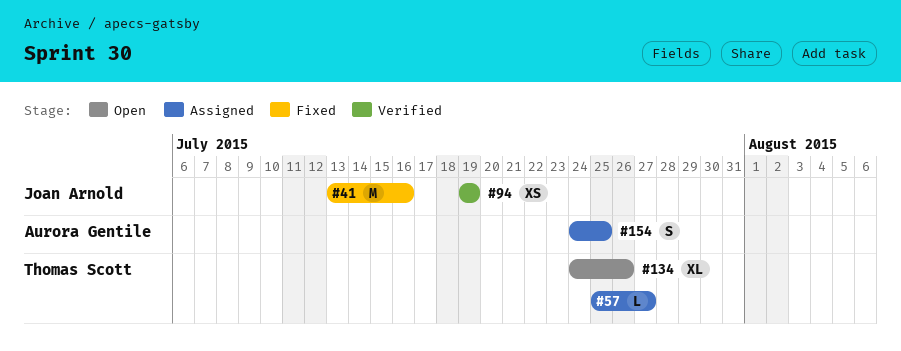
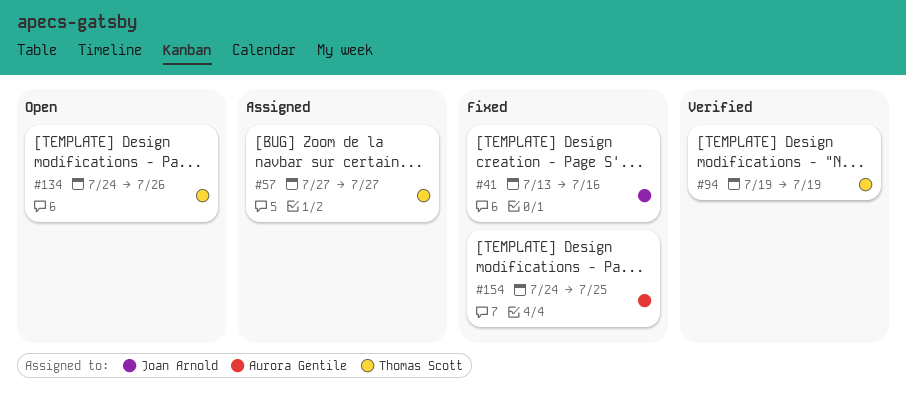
#57, start: Jul 25 -> Jul 27
#94, owner: Joan Arnold -> Thomas Scott
#154, status: Assigned -> Fixed

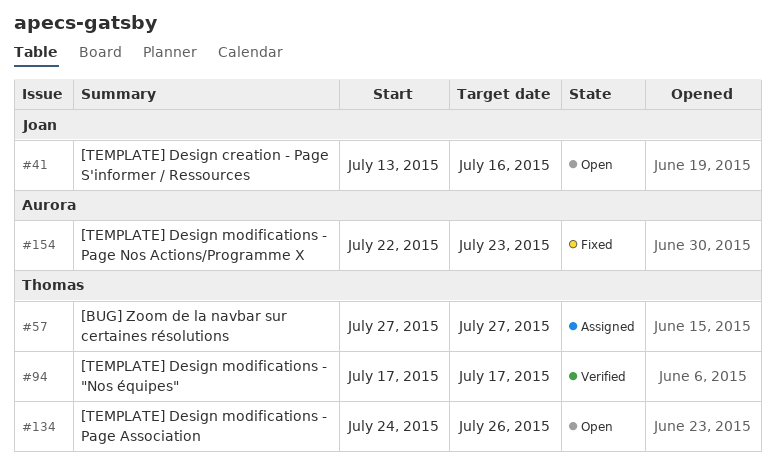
#41, status: Fixed -> Open
#94, start: Jul 19 -> Jul 17
#94, due: Jul 19 -> Jul 17
#154, start: Jul 24 -> Jul 22
#154, due: Jul 25 -> Jul 23

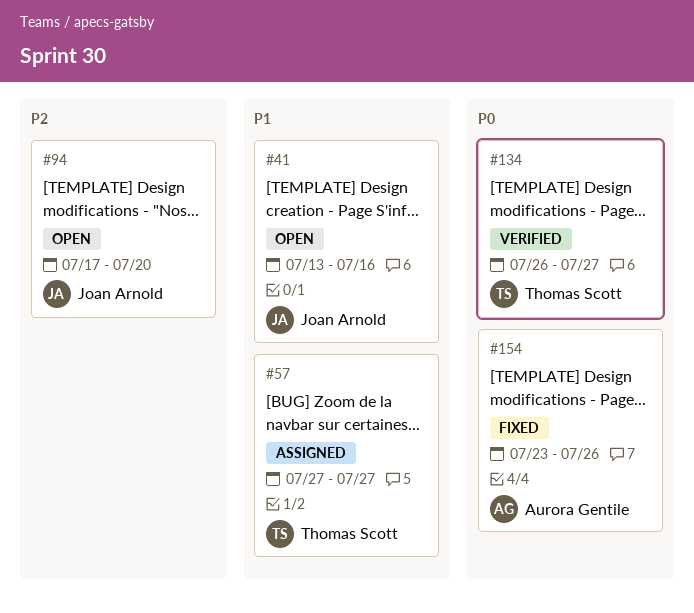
#94, status: Verified -> Open
#94, owner: Thomas Scott -> Joan Arnold
#94, due: Jul 17 -> Jul 20
#134, status: Open -> Verified
#134, start: Jul 24 -> Jul 26
#134, due: Jul 26 -> Jul 27
#154, start: Jul 22 -> Jul 23
#154, due: Jul 23 -> Jul 26

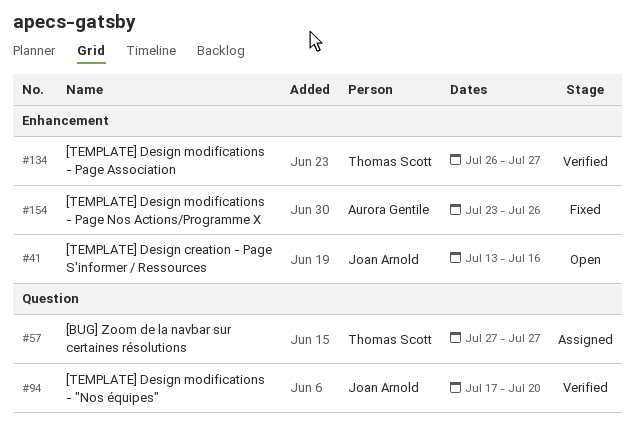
#94, status: Open -> Verified

